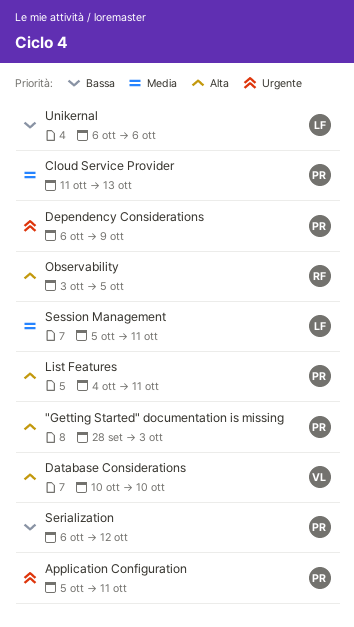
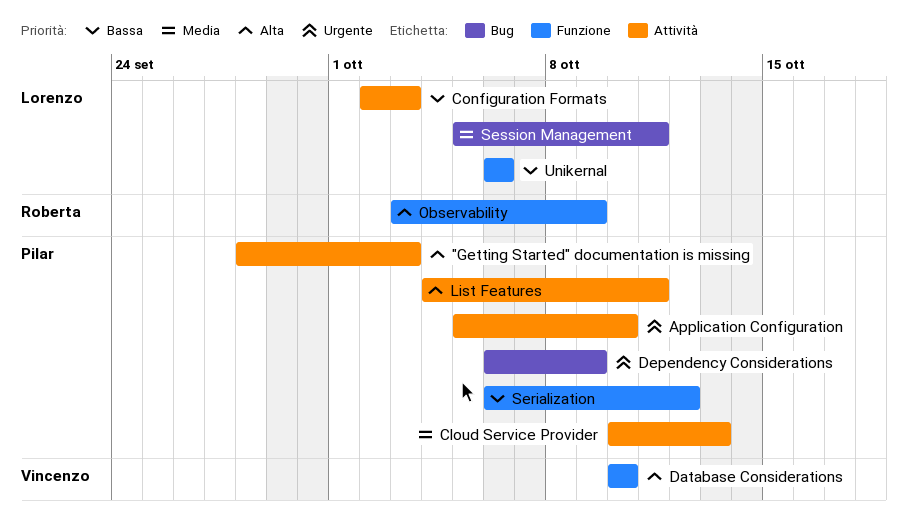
Application Configuration, due: Oct 11 -> Oct 10
Cloud Service Provider, start: Oct 11 -> Oct 10
Configuration Formats: none -> present
Observability, due: Oct 5 -> Oct 9

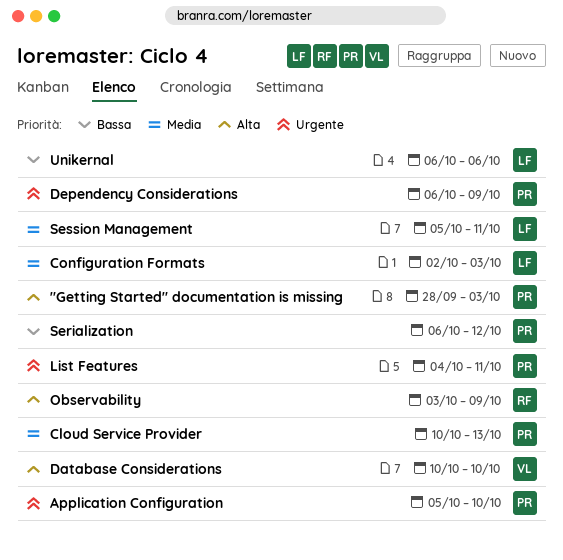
Configuration Formats, priority: Bassa -> Media
List Features, priority: Alta -> Urgente

